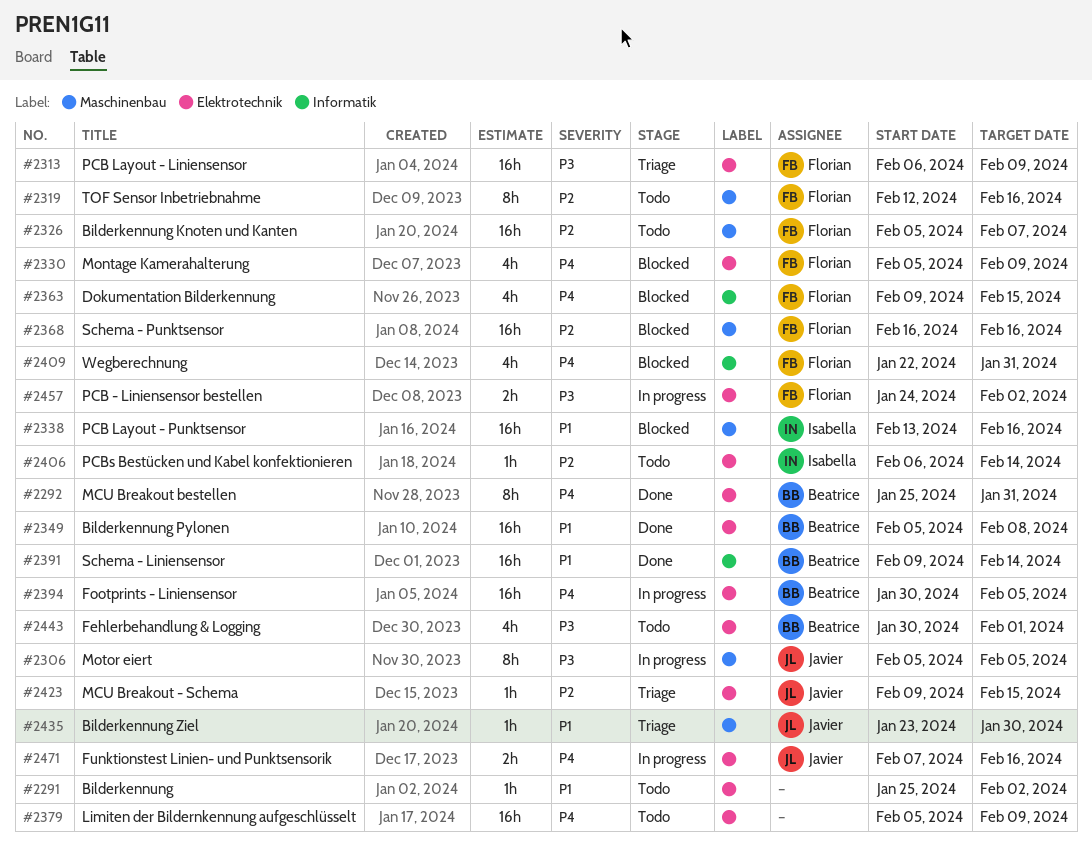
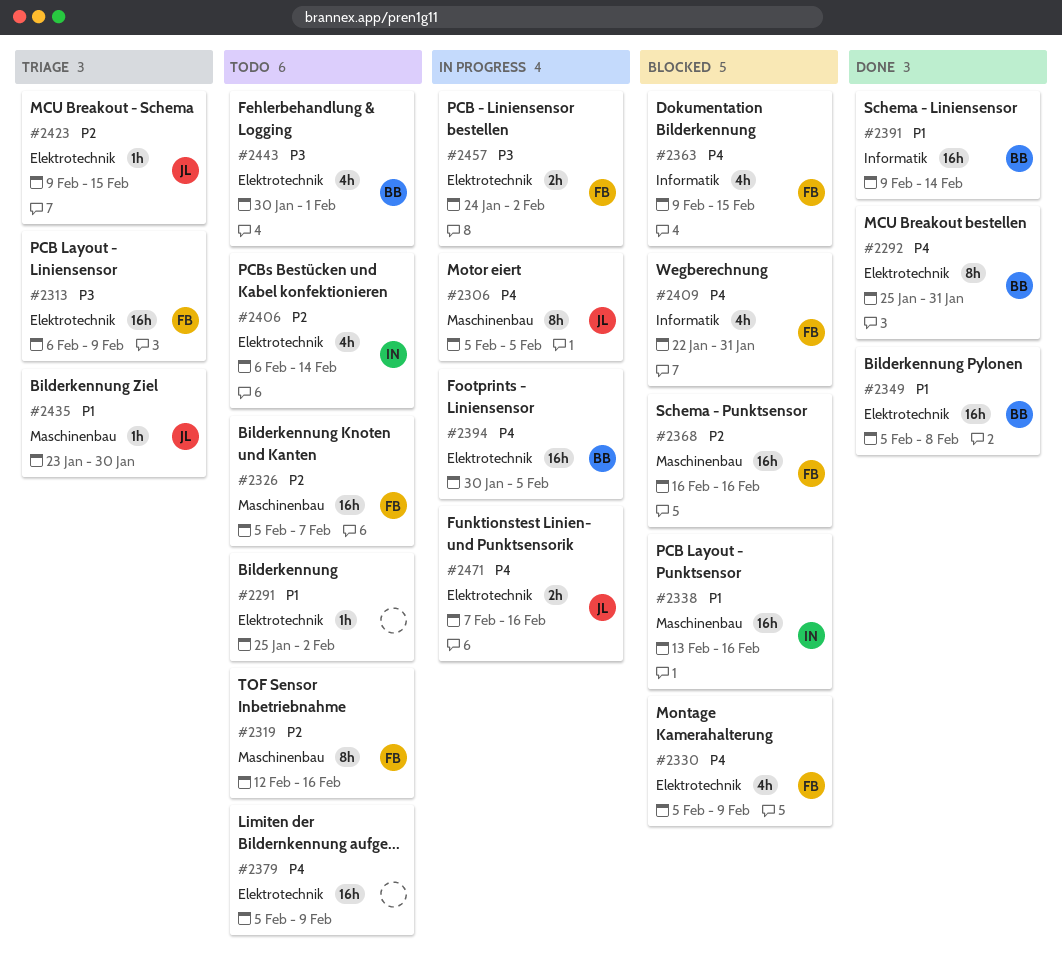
#2306, priority: P3 -> P4
#2406, estimate: 1h -> 4h

